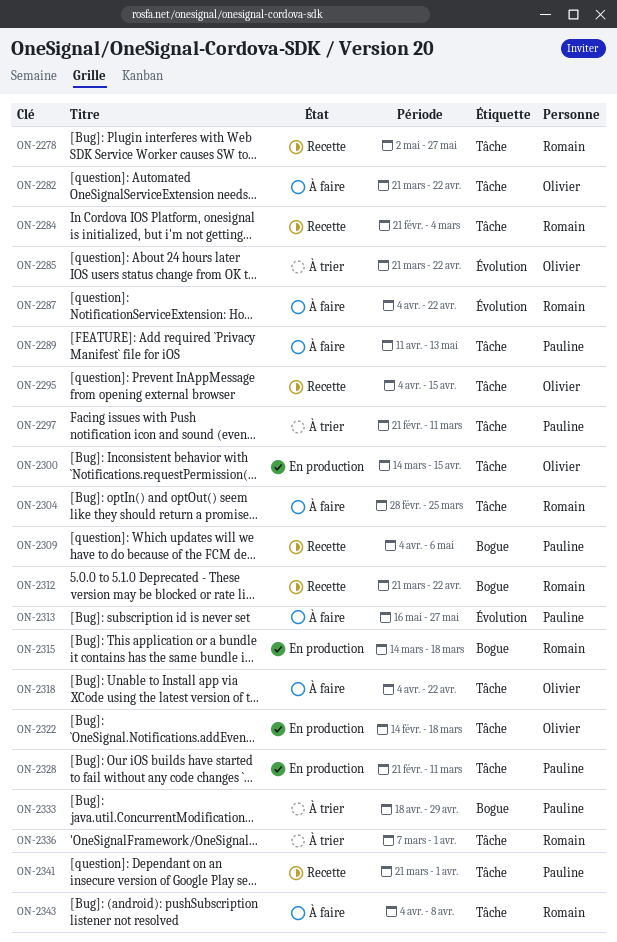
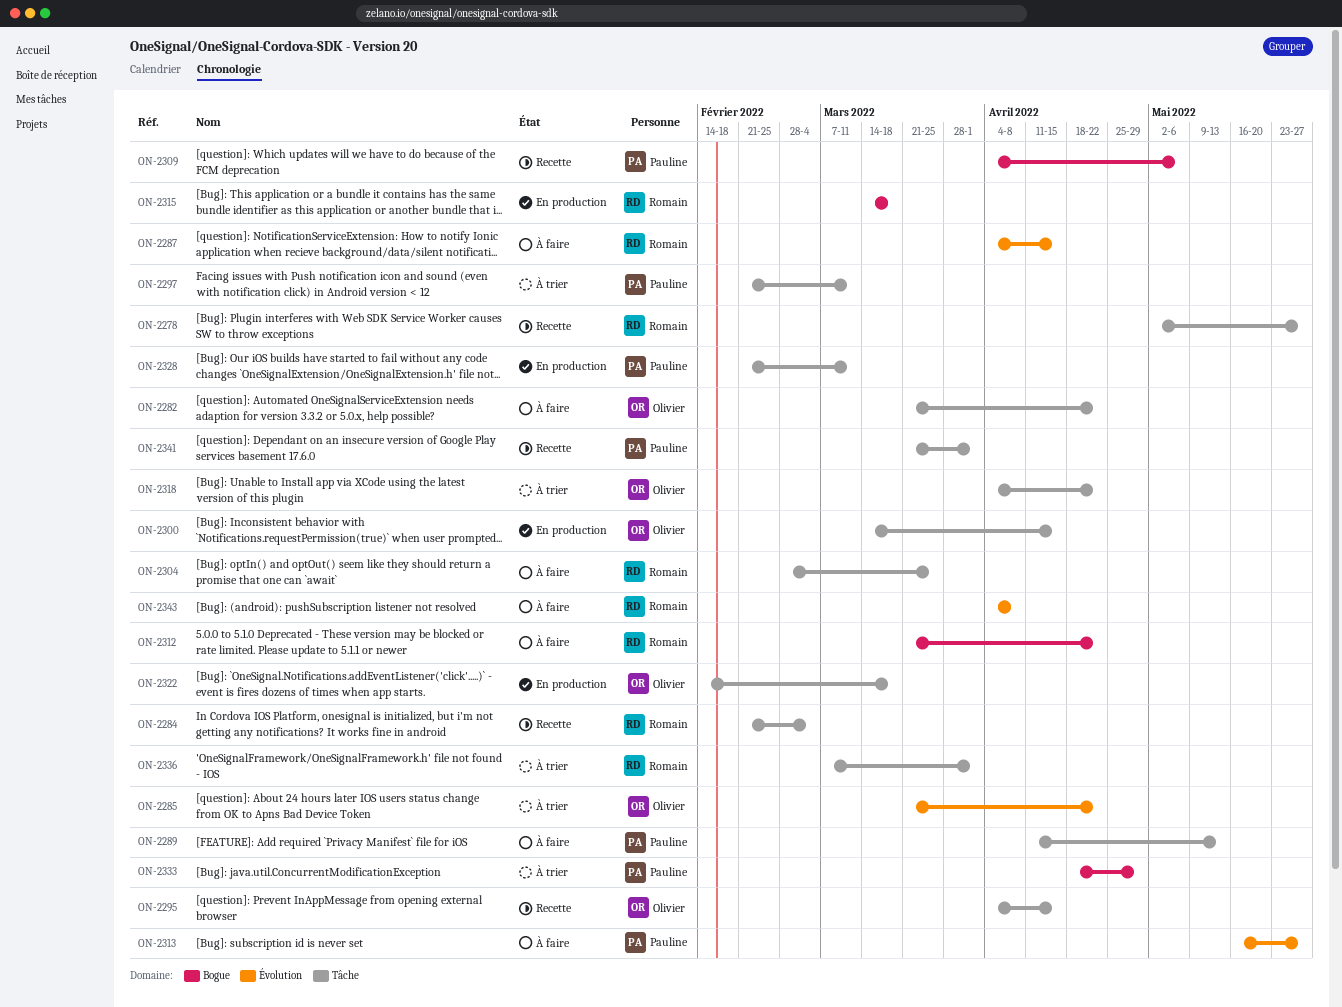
ON-2287, due: Apr 22 -> Apr 15
ON-2312, status: Recette -> À faire
ON-2318, status: À faire -> À trier
ON-2343, label: Tâche -> Évolution

